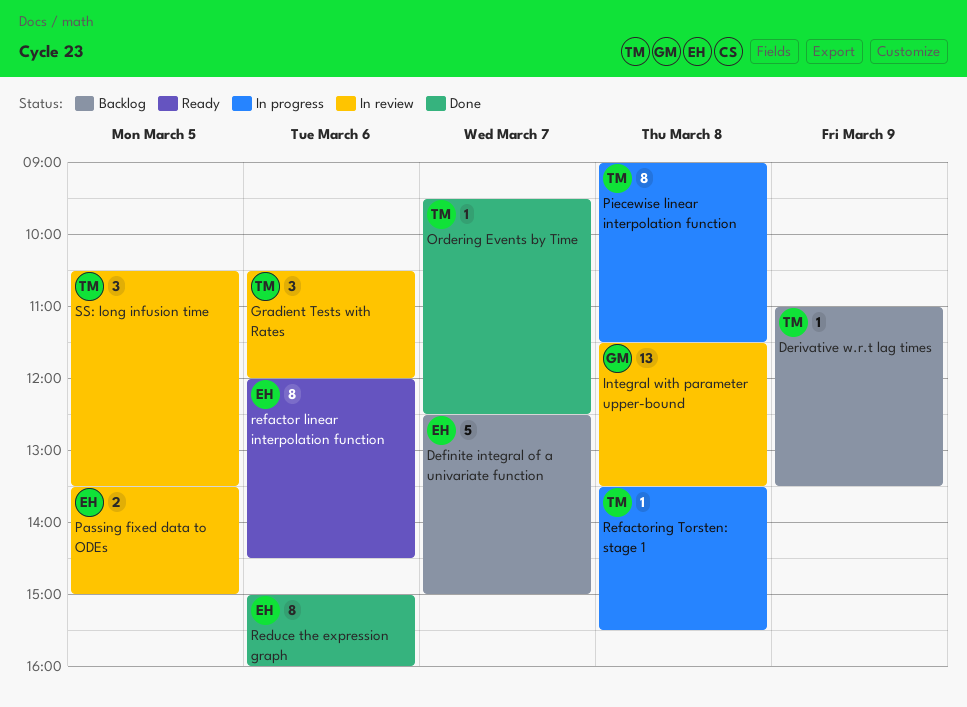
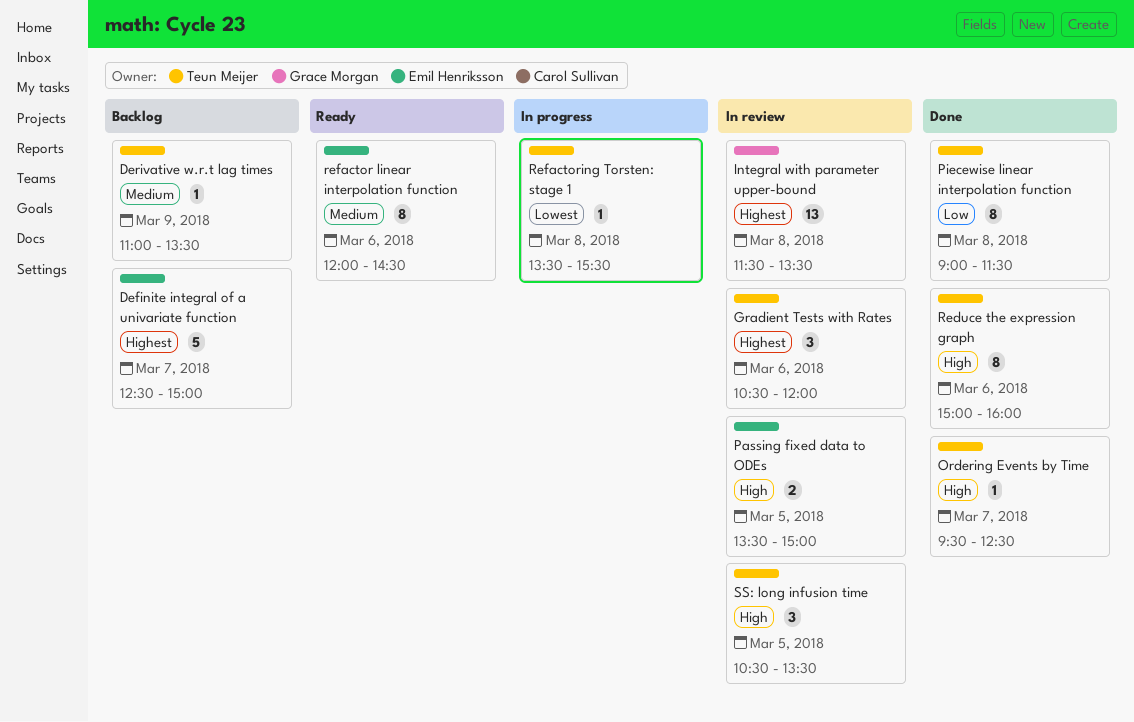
Piecewise linear interpolation function, status: In progress -> Done
Reduce the expression graph, owner: Emil Henriksson -> Teun Meijer

